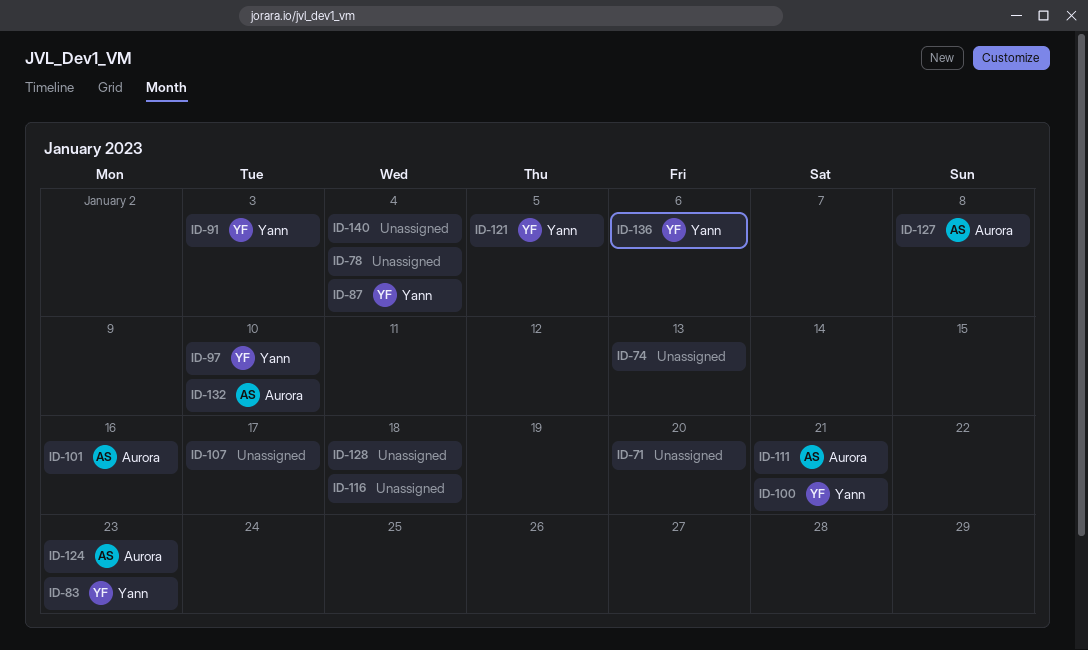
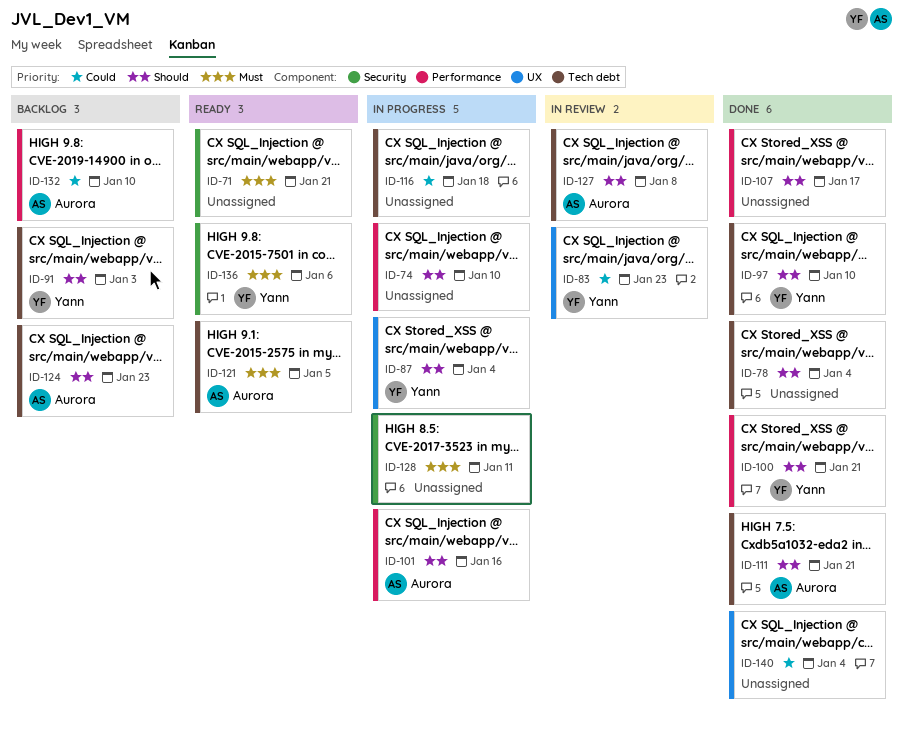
ID-71, due: Jan 20 -> Jan 21
ID-74, due: Jan 13 -> Jan 10
ID-121, owner: Yann -> Aurora
ID-128, due: Jan 18 -> Jan 11

